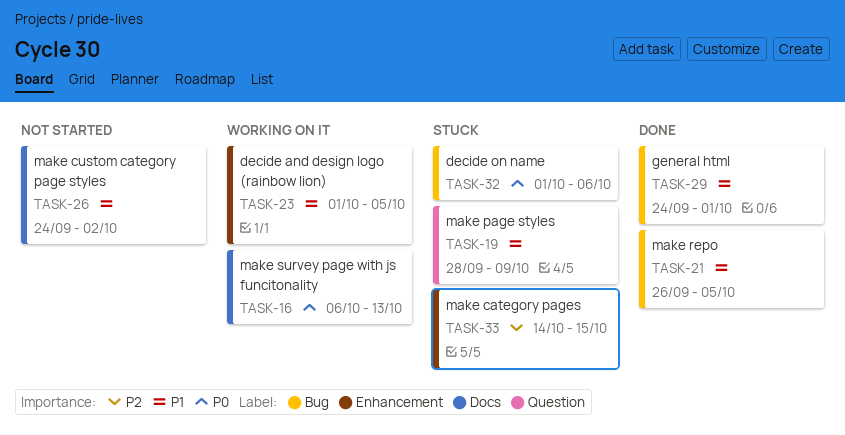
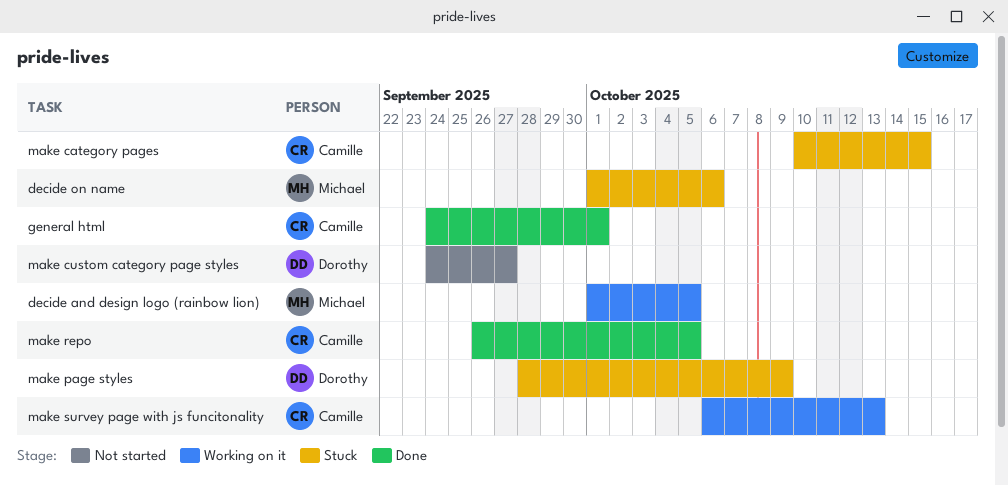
make category pages, start: Oct 14 -> Oct 10
make custom category page styles, due: Oct 2 -> Sep 27

